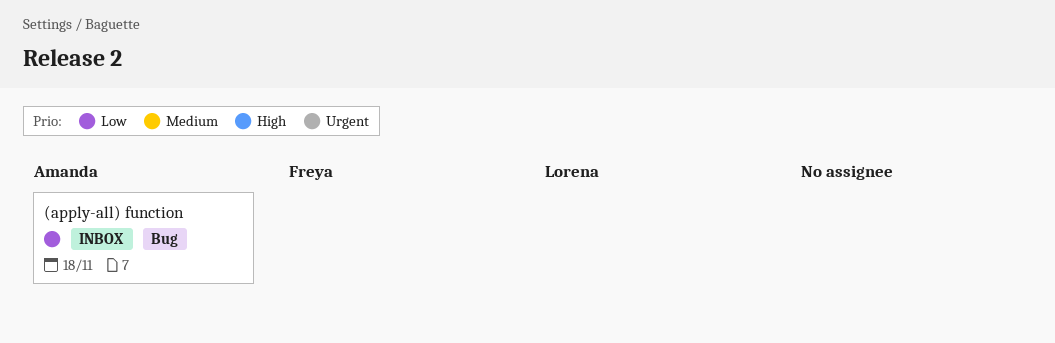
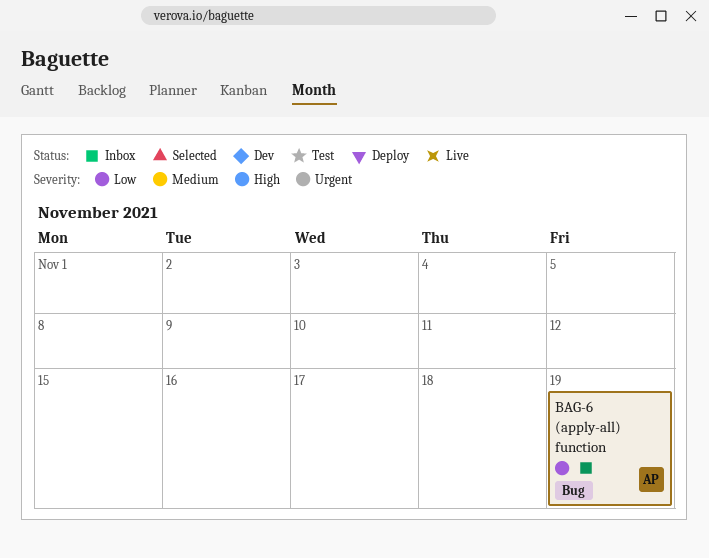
(apply-all) function, due: Nov 18 -> Nov 19

